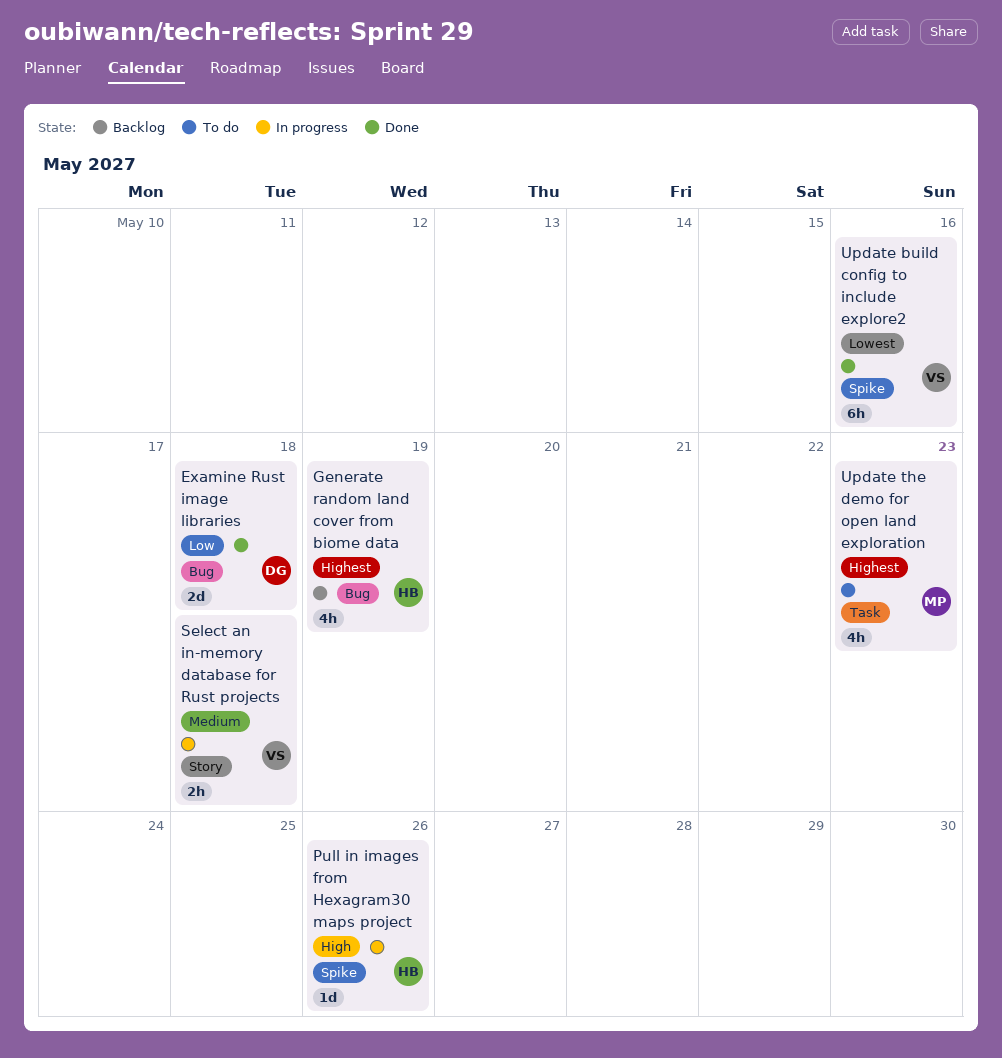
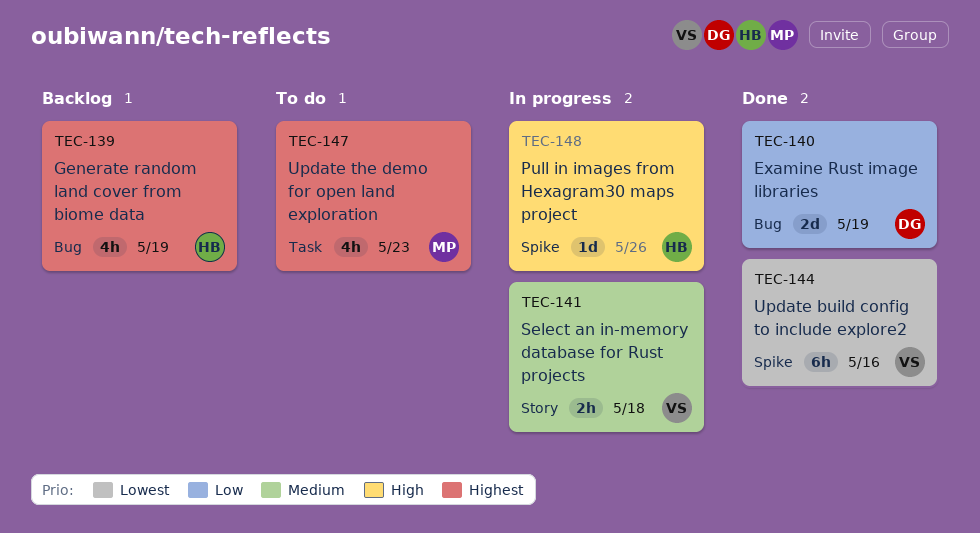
Examine Rust image libraries, due: May 18 -> May 19

